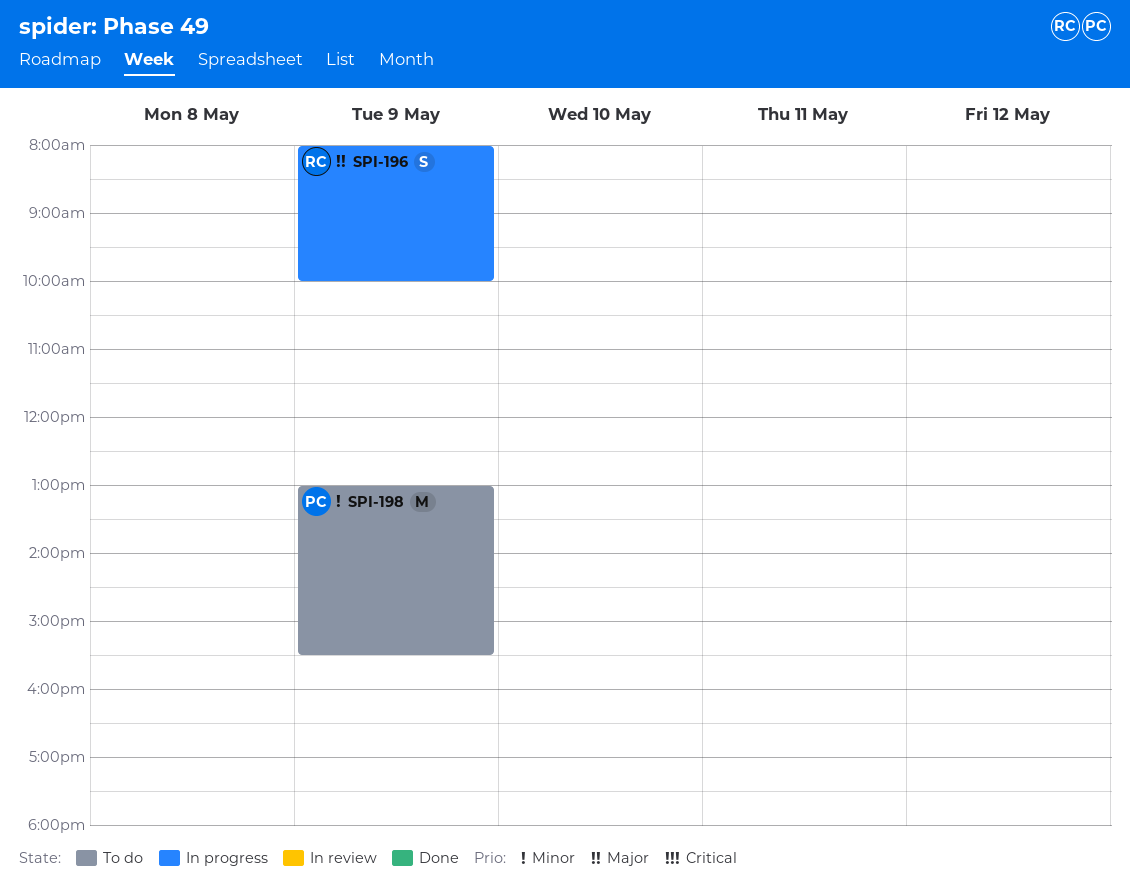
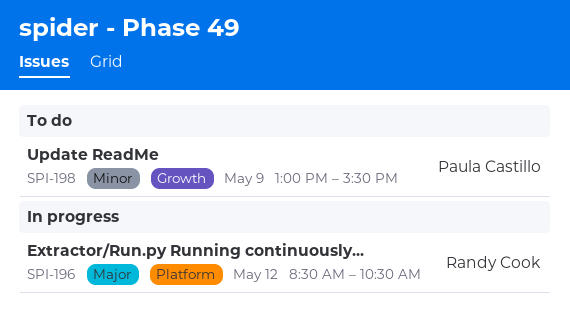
SPI-196, day: May 9 -> May 12
SPI-196, begins: 08:00 -> 08:30
SPI-196, ends: 10:00 -> 10:30

